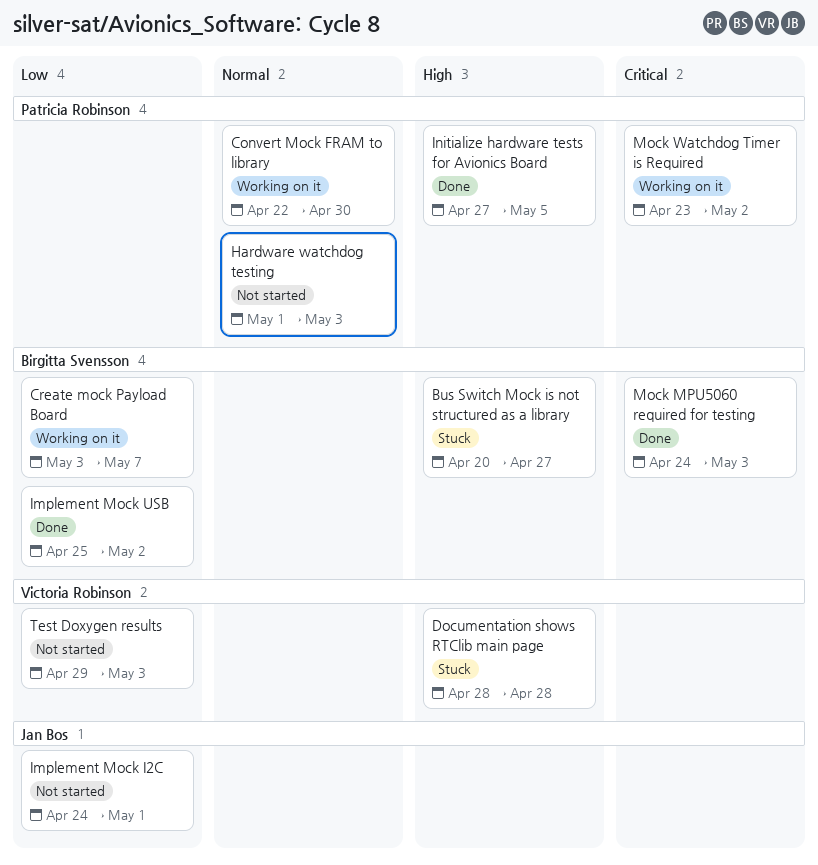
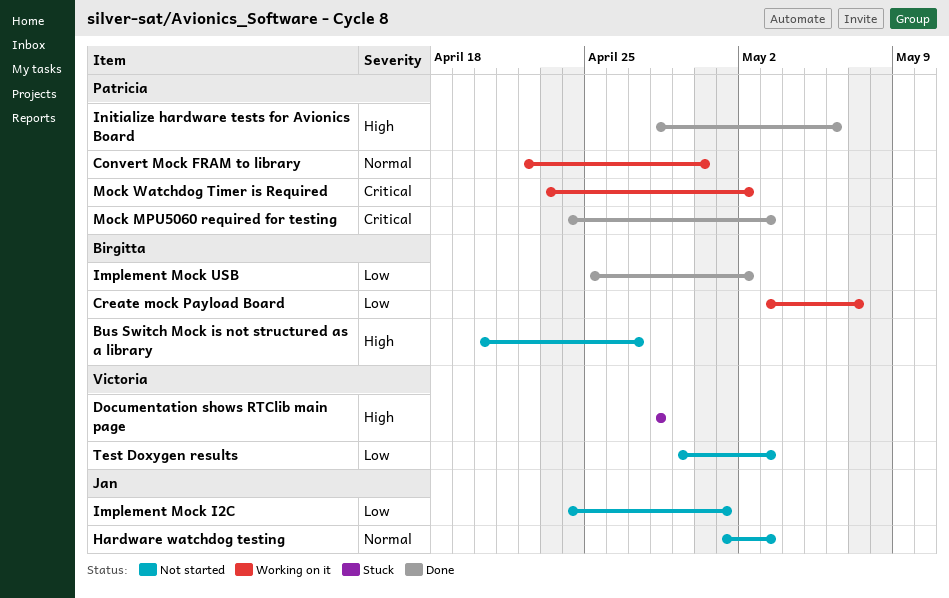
Bus Switch Mock is not structured as a library, status: Stuck -> Not started
Hardware watchdog testing, owner: Patricia Robinson -> Jan Bos
Initialize hardware tests for Avionics Board, start: Apr 27 -> Apr 28
Initialize hardware tests for Avionics Board, due: May 5 -> May 6
Mock MPU5060 required for testing, owner: Birgitta Svensson -> Patricia Robinson

